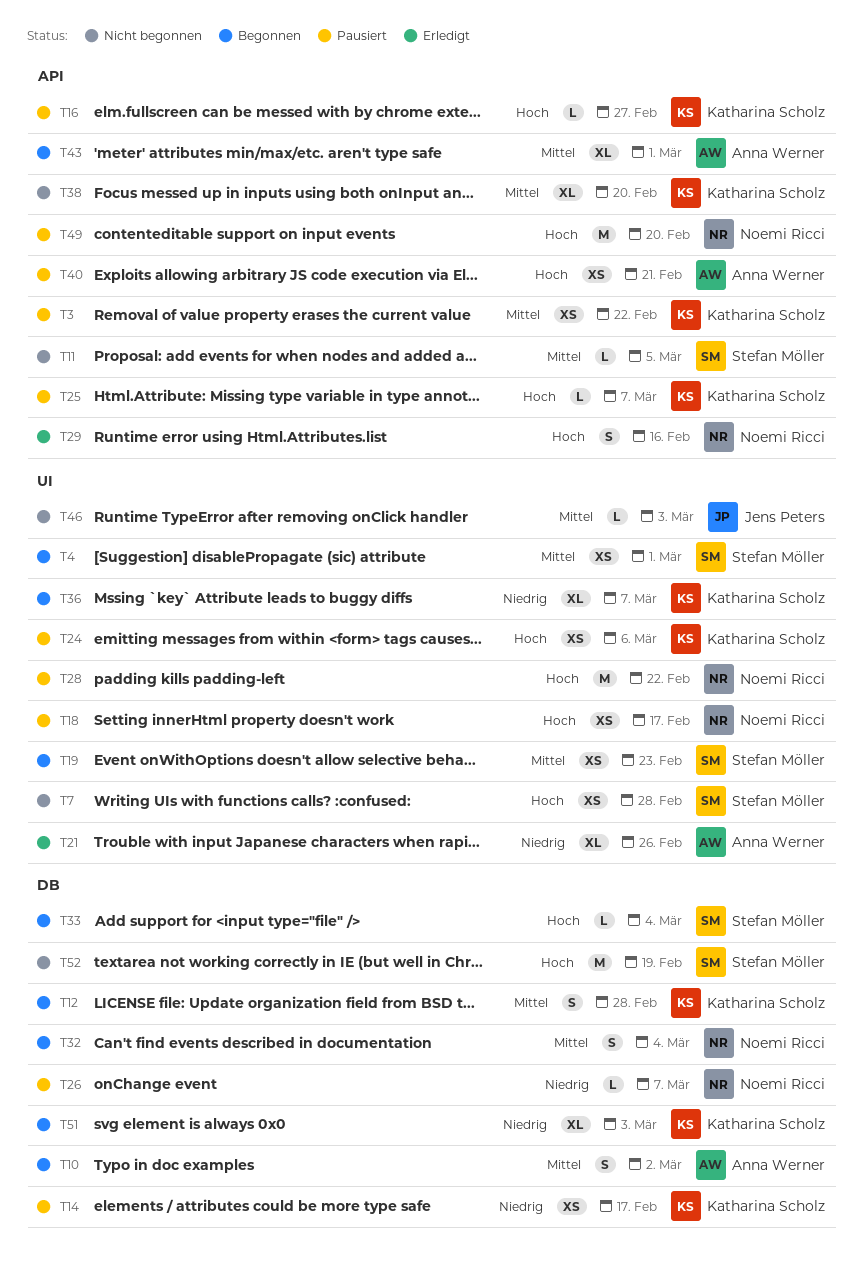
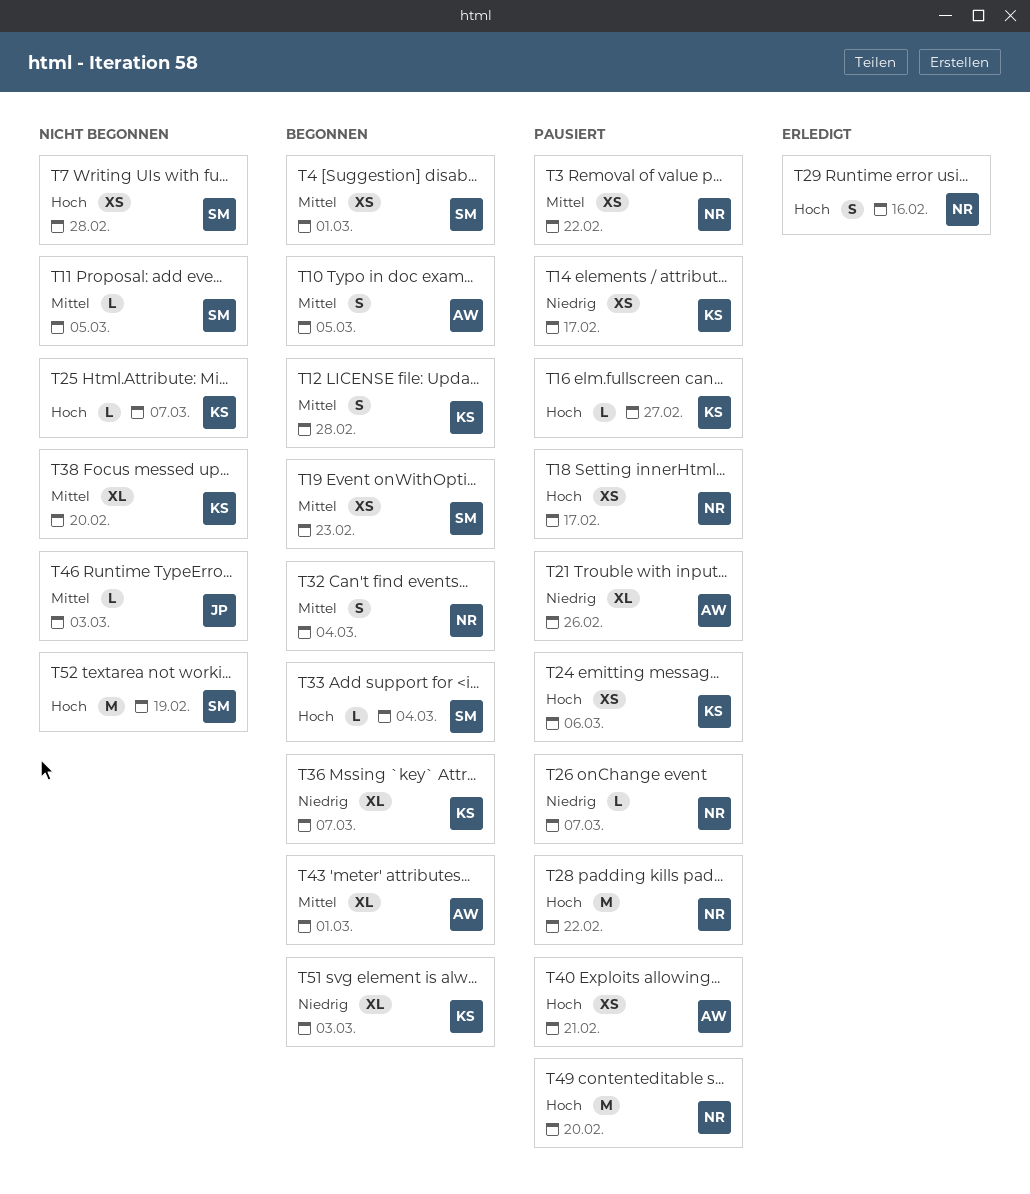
T3, owner: Katharina Scholz -> Noemi Ricci
T10, due: Mar 2 -> Mar 5
T21, status: Erledigt -> Pausiert
T25, status: Pausiert -> Nicht begonnen

